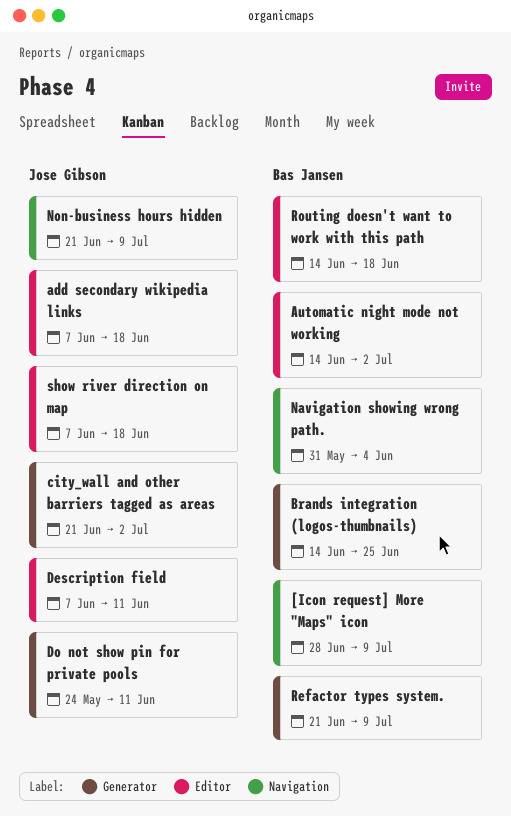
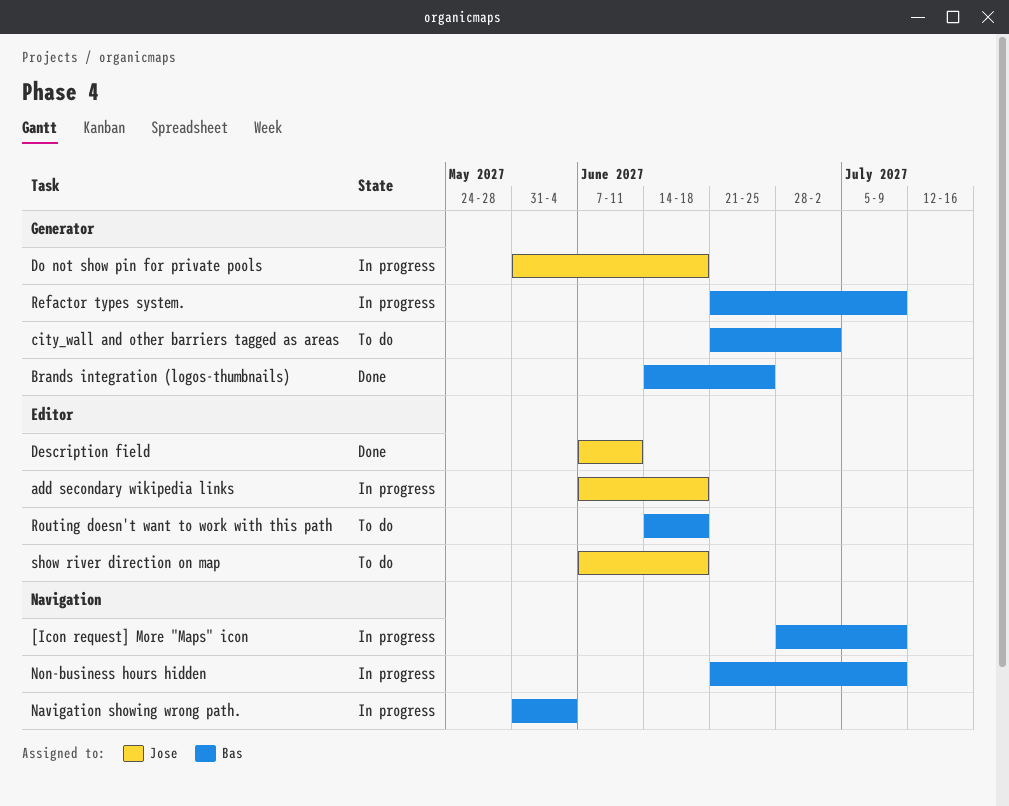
Automatic night mode not working: present -> none
city_wall and other barriers tagged as areas, owner: Jose Gibson -> Bas Jansen
Do not show pin for private pools, start: May 24 -> May 31
Do not show pin for private pools, due: Jun 11 -> Jun 18
Non-business hours hidden, owner: Jose Gibson -> Bas Jansen

